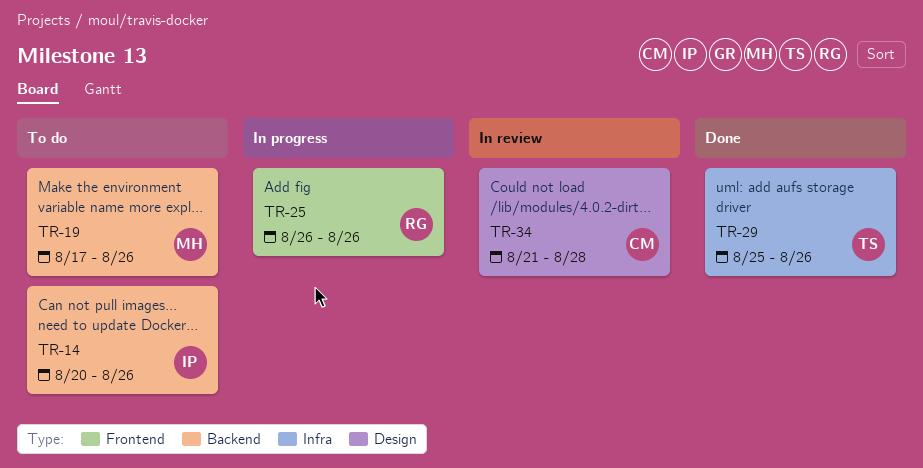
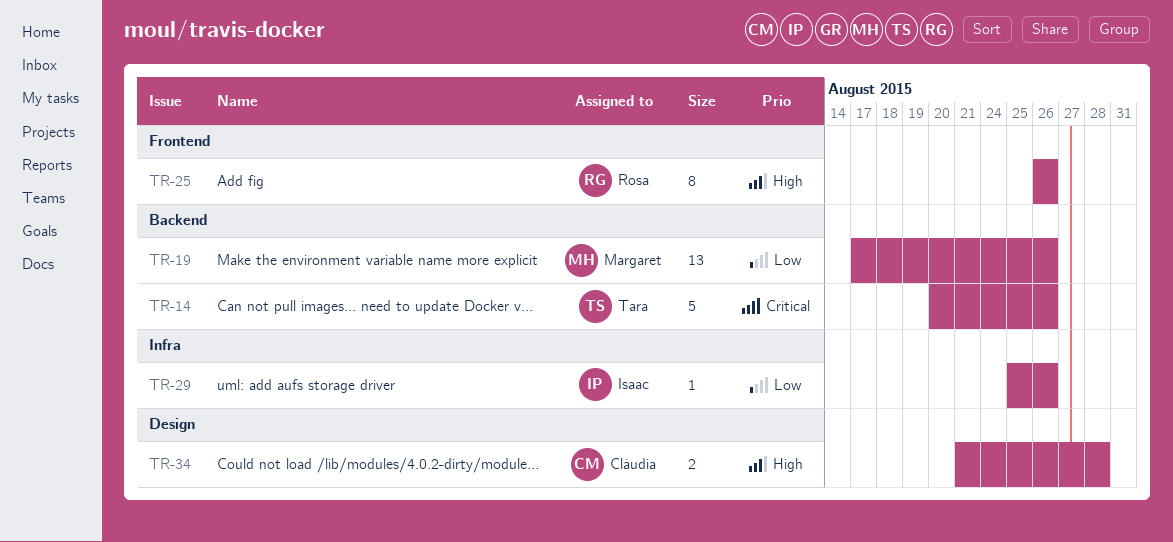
TR-14, owner: Isaac -> Tara
TR-29, owner: Tara -> Isaac

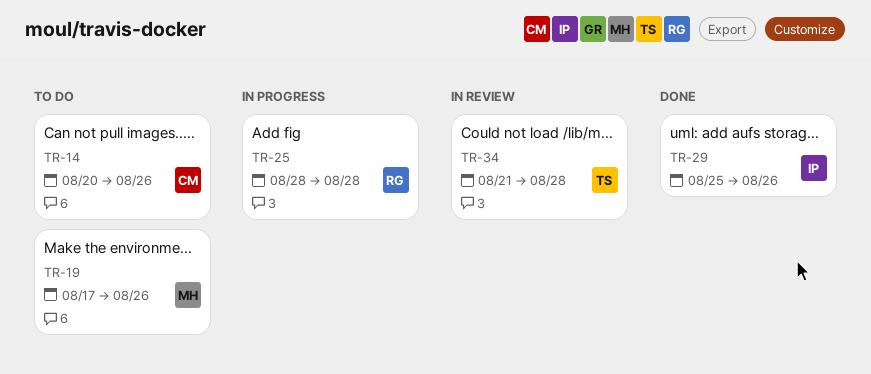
TR-14, owner: Tara -> Cláudia
TR-25, start: Aug 26 -> Aug 28
TR-25, due: Aug 26 -> Aug 28
TR-34, owner: Cláudia -> Tara

